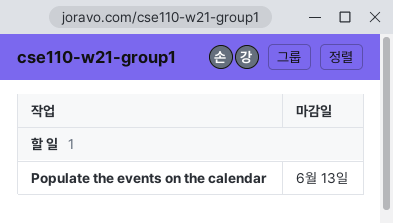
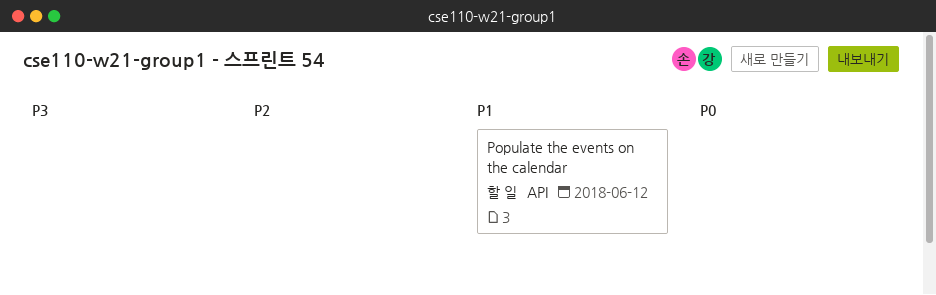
Populate the events on the calendar, due: Jun 13 -> Jun 12

